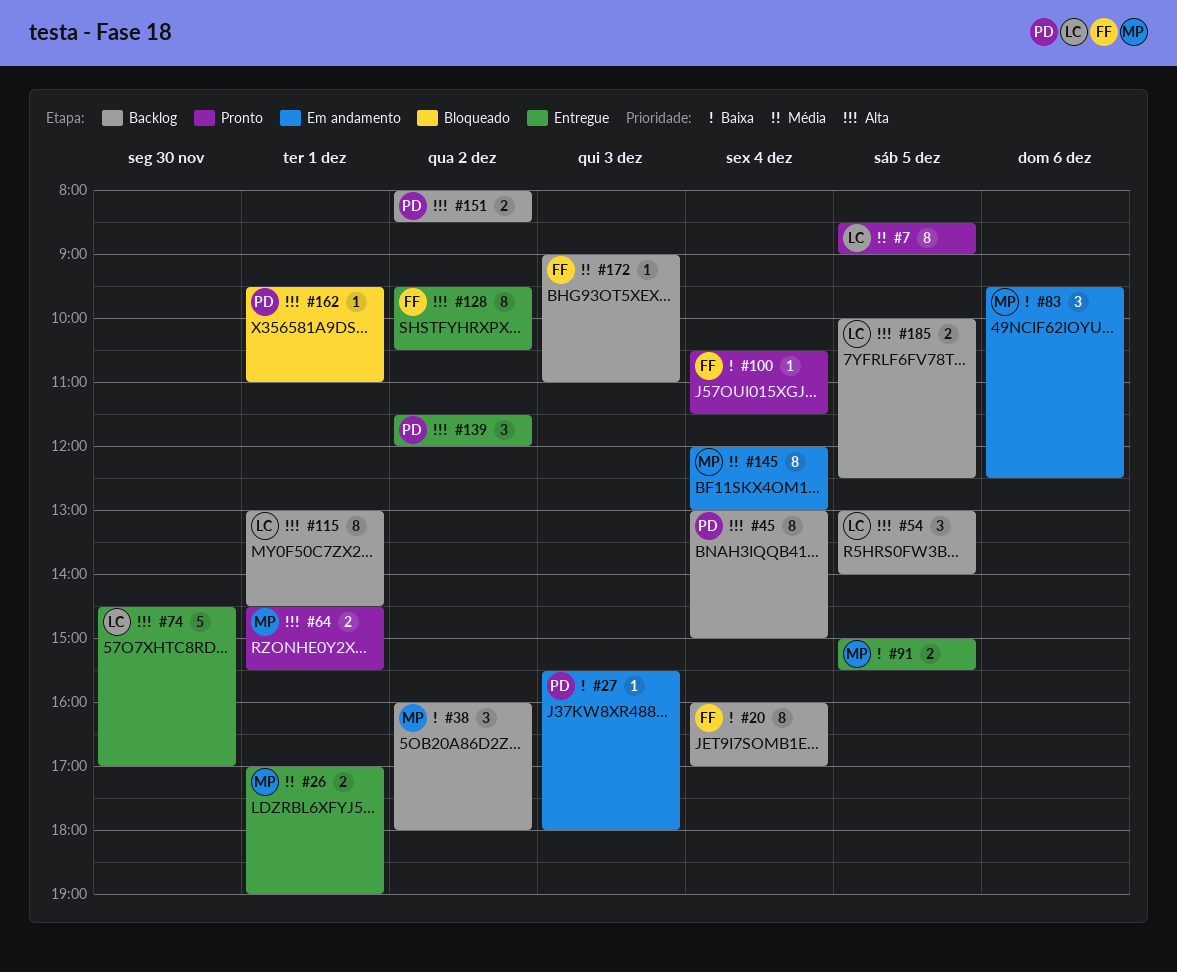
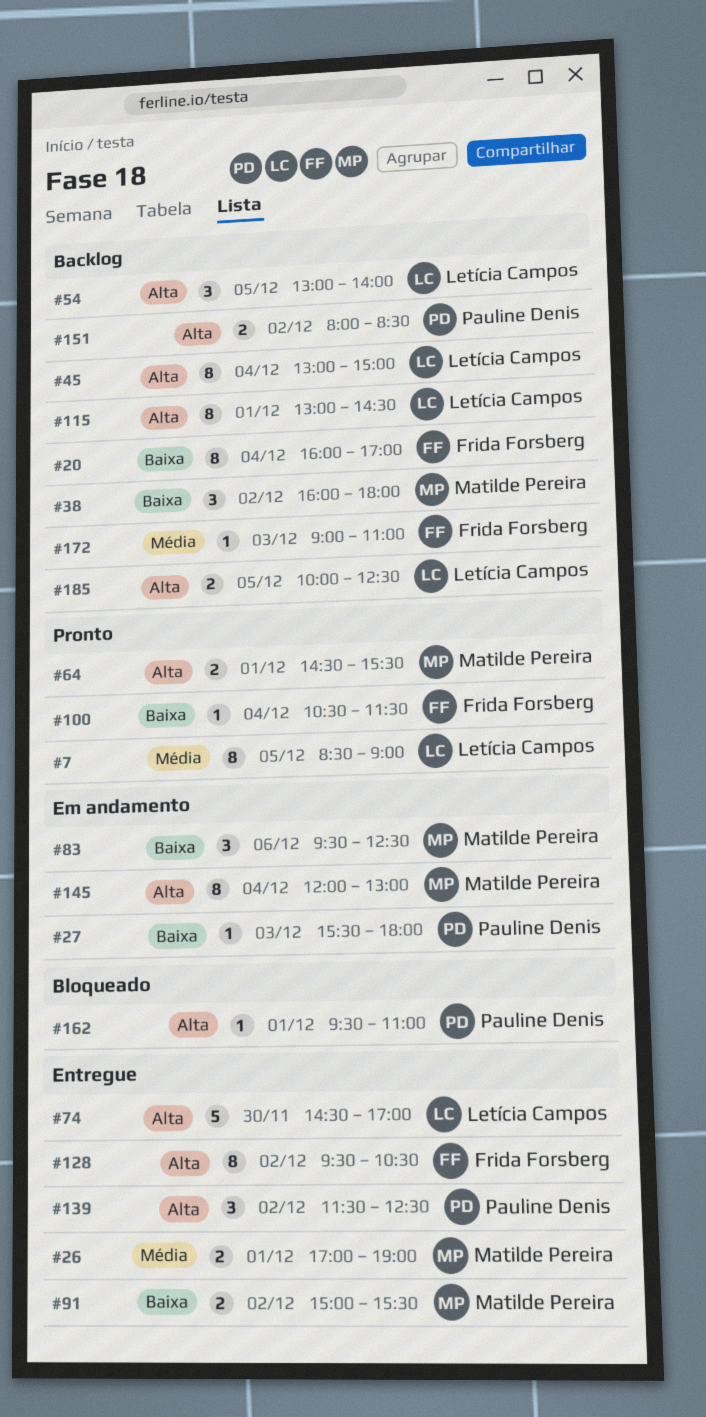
#45, owner: Pauline Denis -> Letícia Campos
#91, day: Dec 5 -> Dec 2
#139, ends: 12:00 -> 12:30
#145, priority: Média -> Alta

